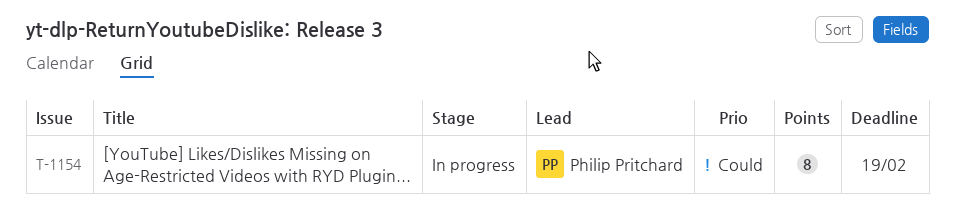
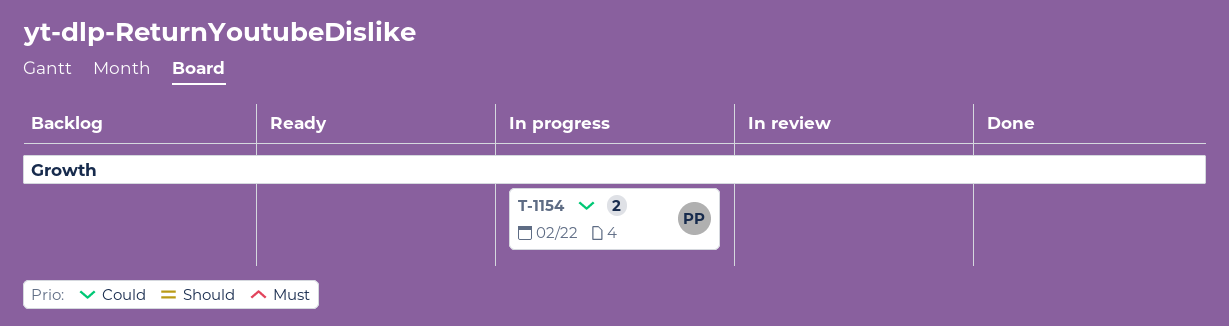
T-1154, estimate: 8 -> 2
T-1154, due: Feb 19 -> Feb 22

